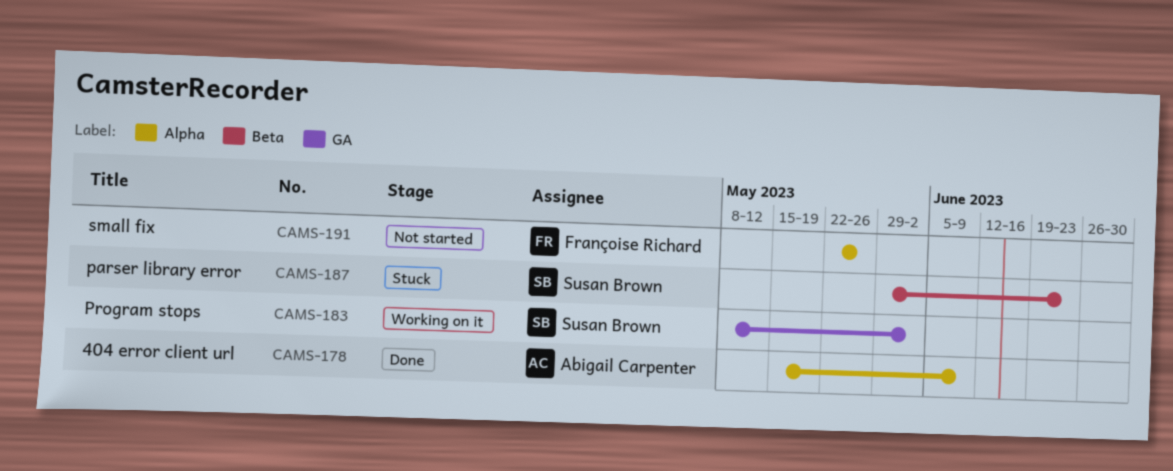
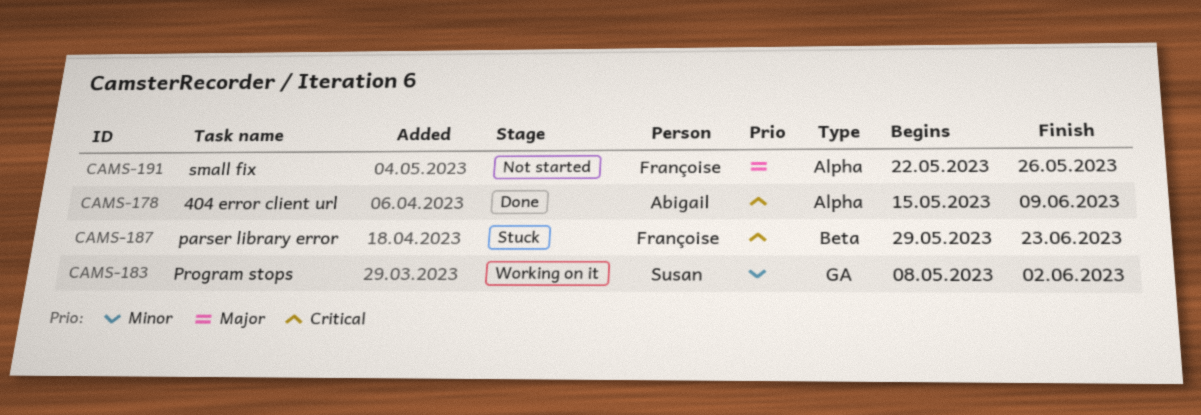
CAMS-187, owner: Susan Brown -> Françoise Richard

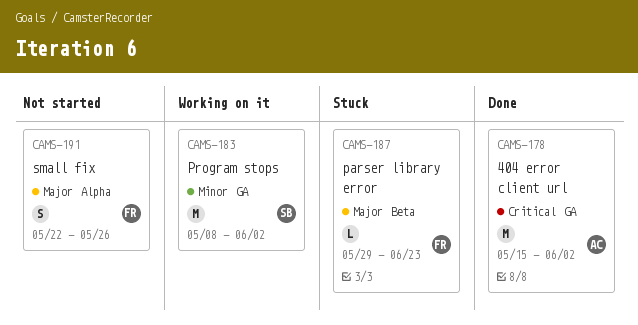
CAMS-178, label: Alpha -> GA
CAMS-178, due: Jun 9 -> Jun 2
CAMS-187, priority: Critical -> Major

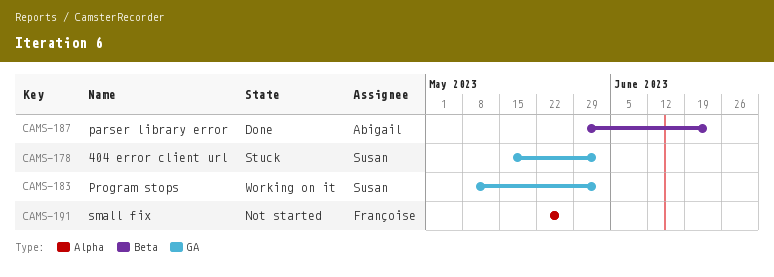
CAMS-178, status: Done -> Stuck
CAMS-178, owner: Abigail -> Susan
CAMS-187, status: Stuck -> Done
CAMS-187, owner: Françoise -> Abigail

